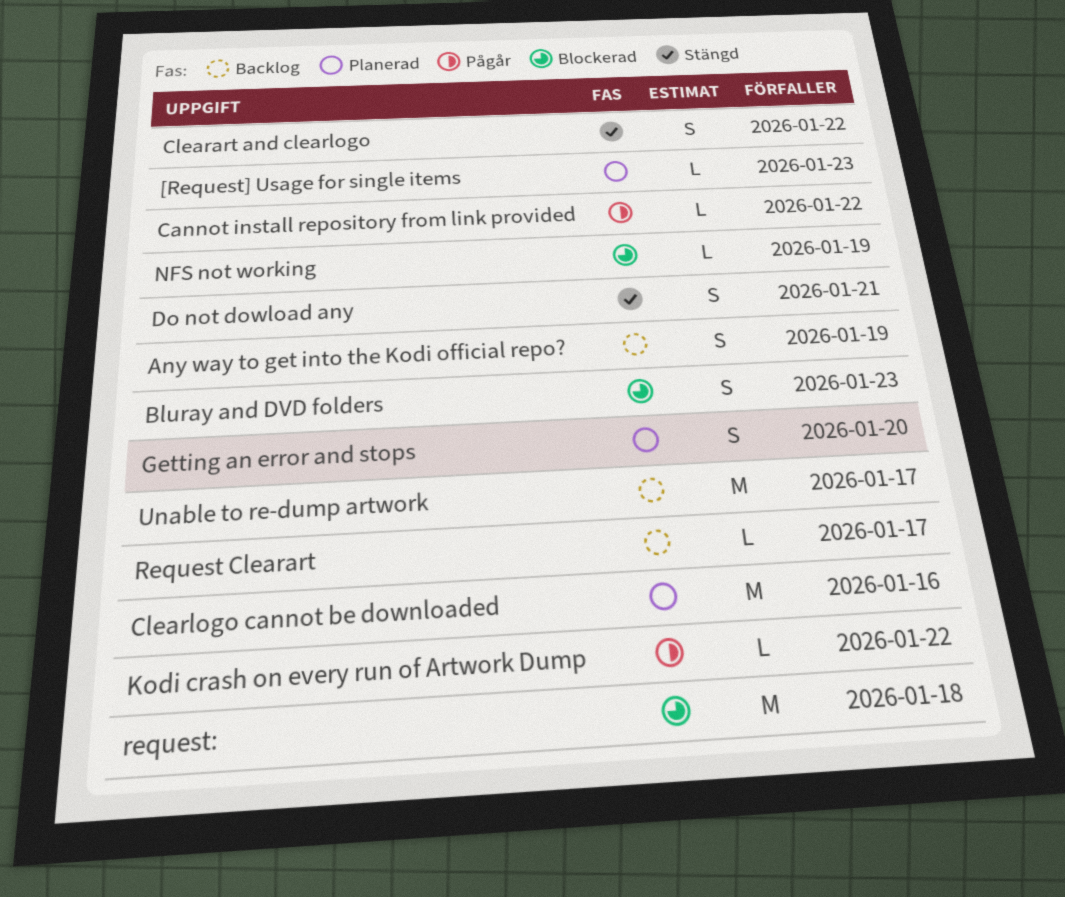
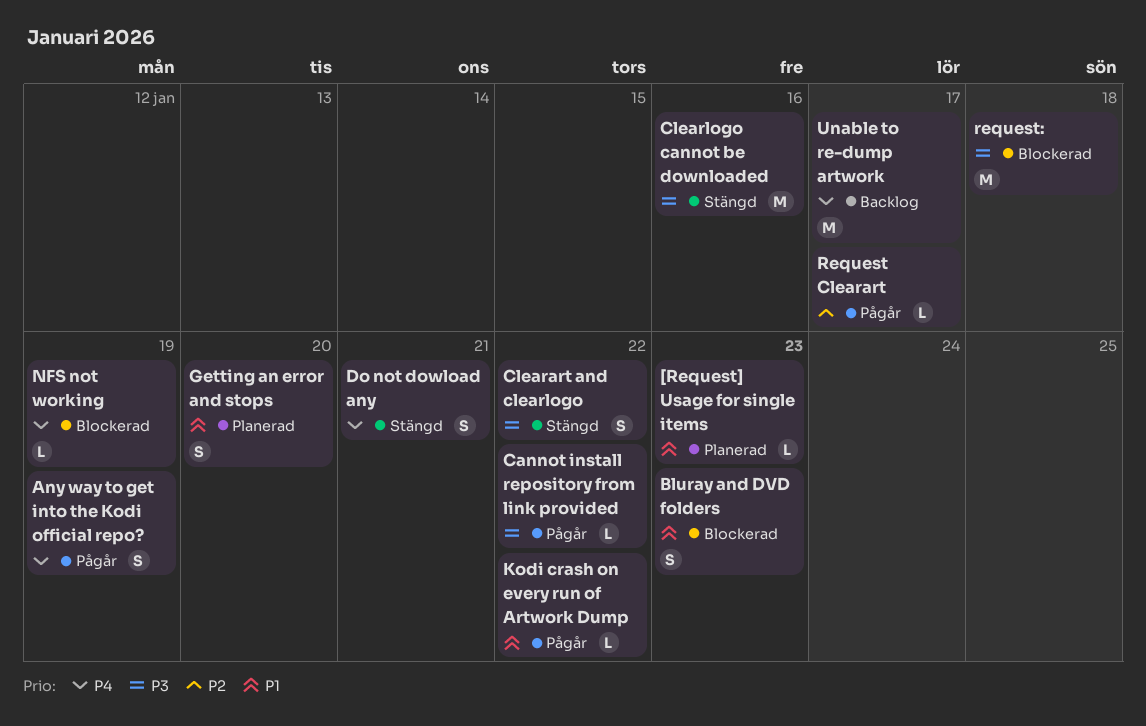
Any way to get into the Kodi official repo?, status: Backlog -> Pågår
Clearlogo cannot be downloaded, status: Planerad -> Stängd
Request Clearart, status: Backlog -> Pågår

